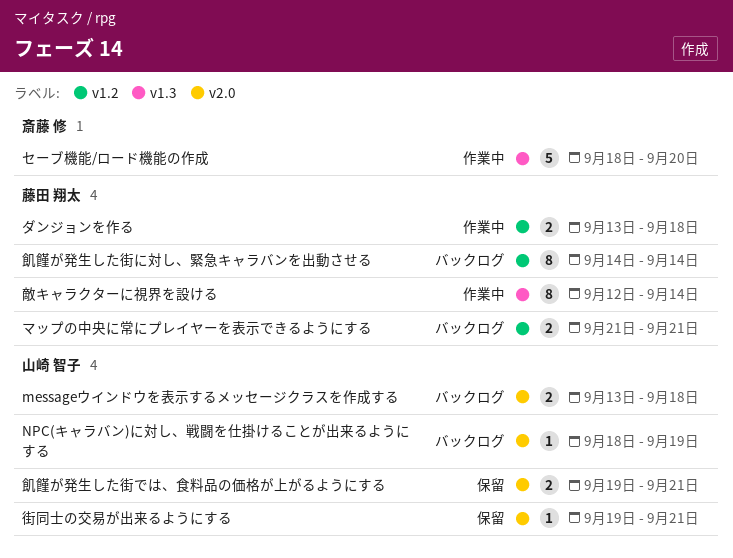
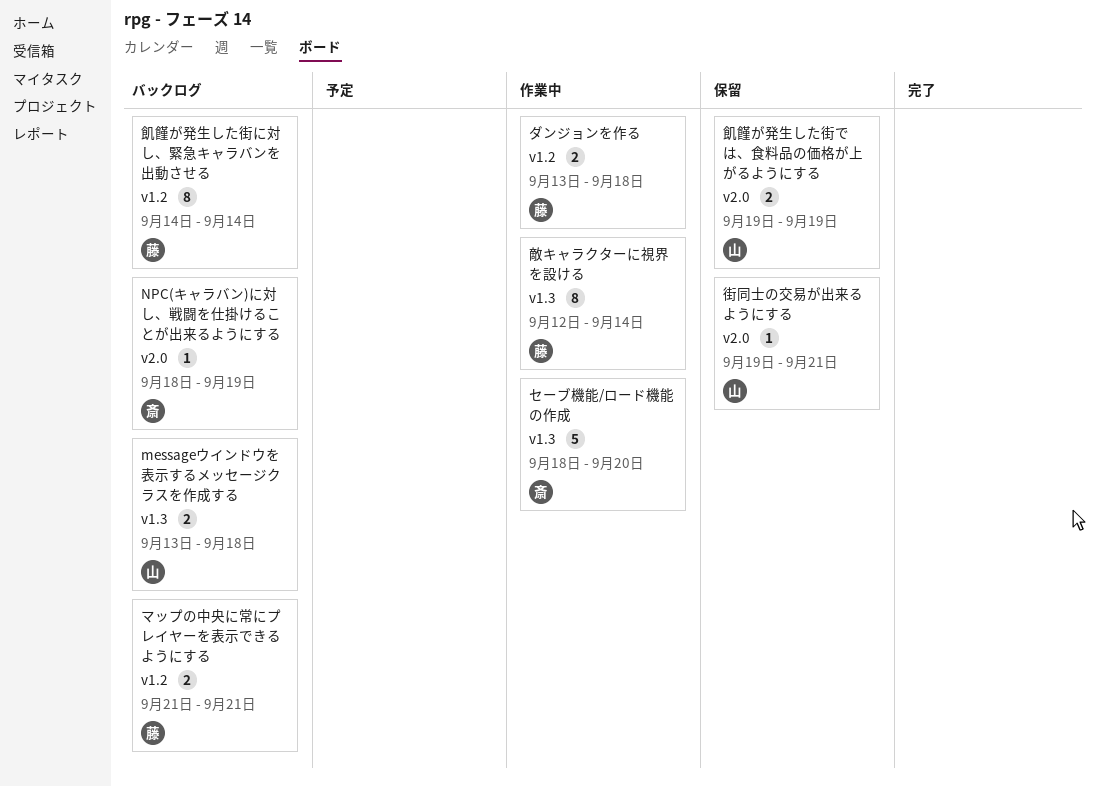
messageウインドウを表示するメッセージクラスを作成する, label: v2.0 -> v1.3
NPC(キャラバン)に対し、戦闘を仕掛けることが出来るようにする, owner: 山崎 智子 -> 斎藤 修
飢饉が発生した街では、食料品の価格が上がるようにする, due: Sep 21 -> Sep 19

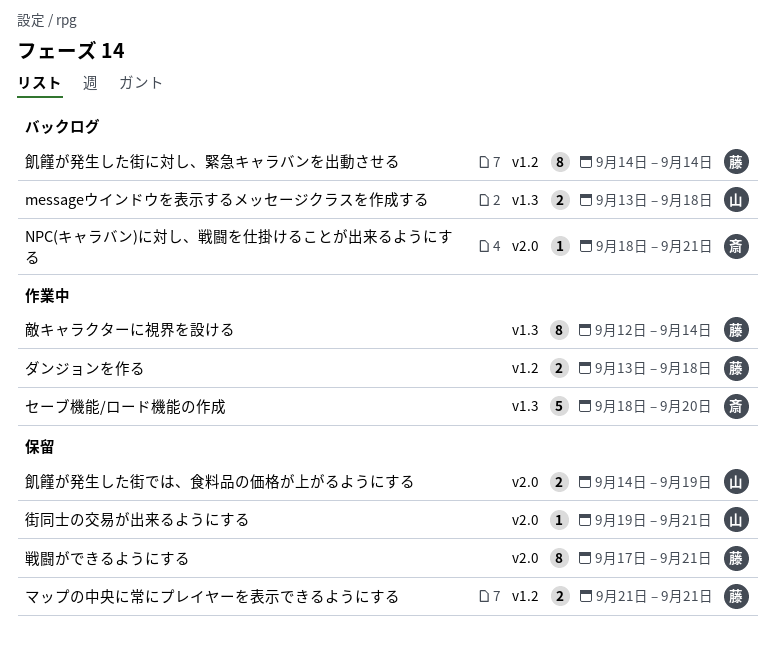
NPC(キャラバン)に対し、戦闘を仕掛けることが出来るようにする, due: Sep 19 -> Sep 21
マップの中央に常にプレイヤーを表示できるようにする, status: バックログ -> 保留
戦闘ができるようにする: none -> present
飢饉が発生した街では、食料品の価格が上がるようにする, start: Sep 19 -> Sep 14

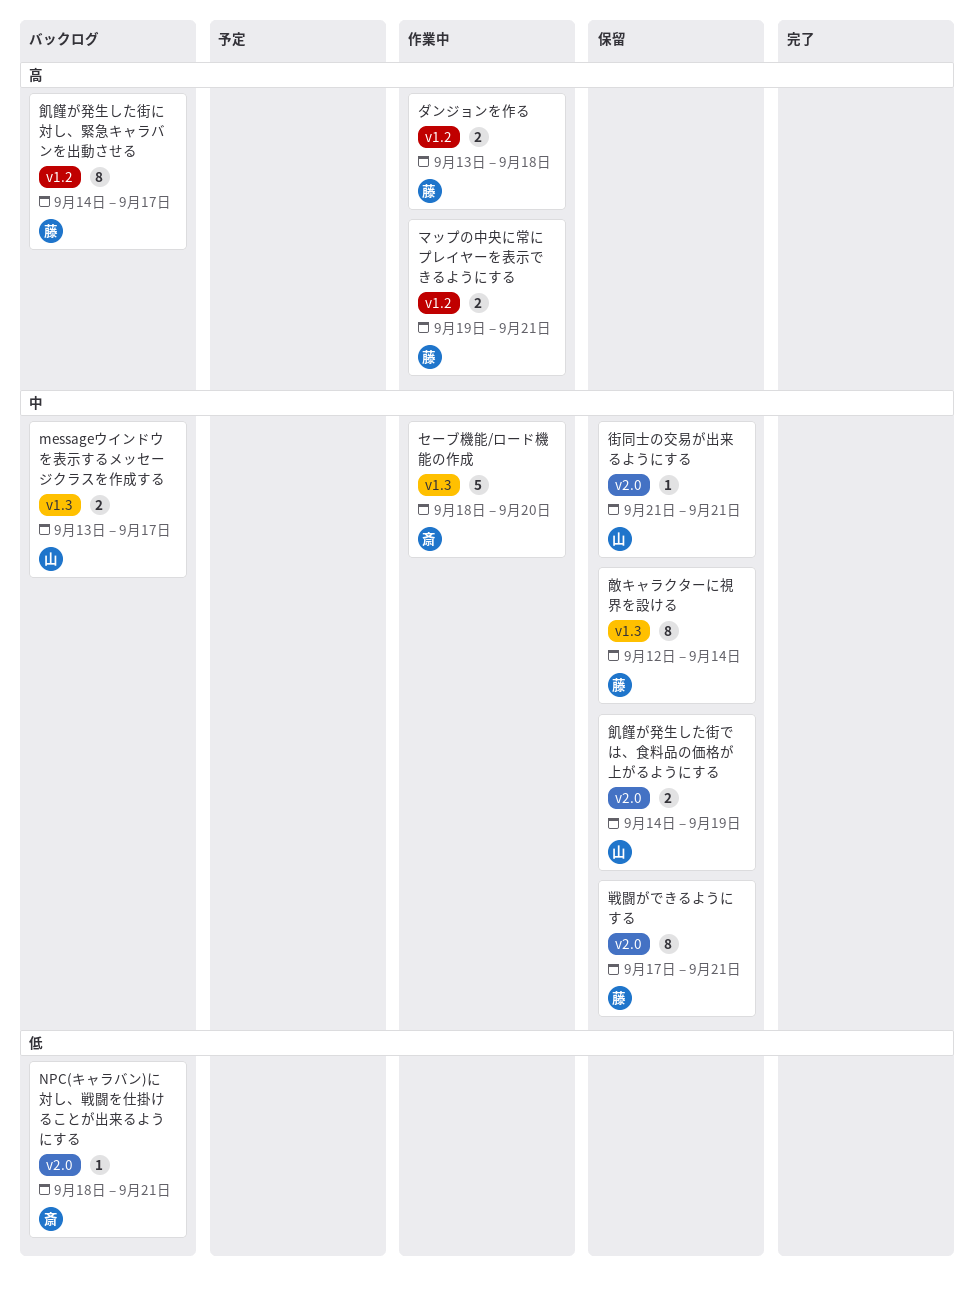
messageウインドウを表示するメッセージクラスを作成する, due: Sep 18 -> Sep 17
マップの中央に常にプレイヤーを表示できるようにする, status: 保留 -> 作業中
マップの中央に常にプレイヤーを表示できるようにする, start: Sep 21 -> Sep 19
敵キャラクターに視界を設ける, status: 作業中 -> 保留
街同士の交易が出来るようにする, start: Sep 19 -> Sep 21
飢饉が発生した街に対し、緊急キャラバンを出動させる, due: Sep 14 -> Sep 17

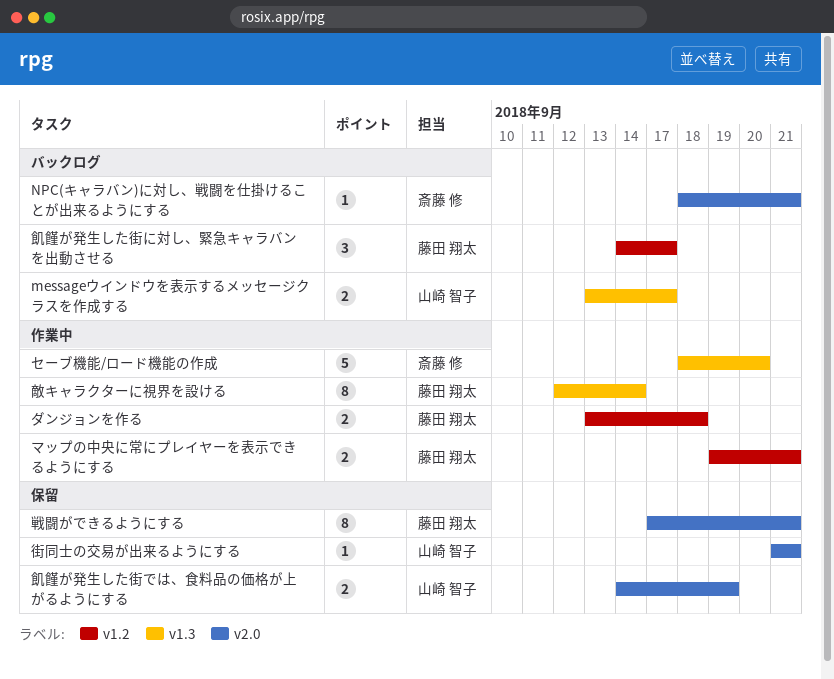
敵キャラクターに視界を設ける, status: 保留 -> 作業中
飢饉が発生した街に対し、緊急キャラバンを出動させる, estimate: 8 -> 3

